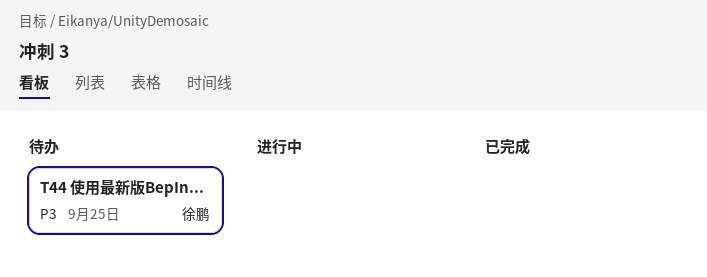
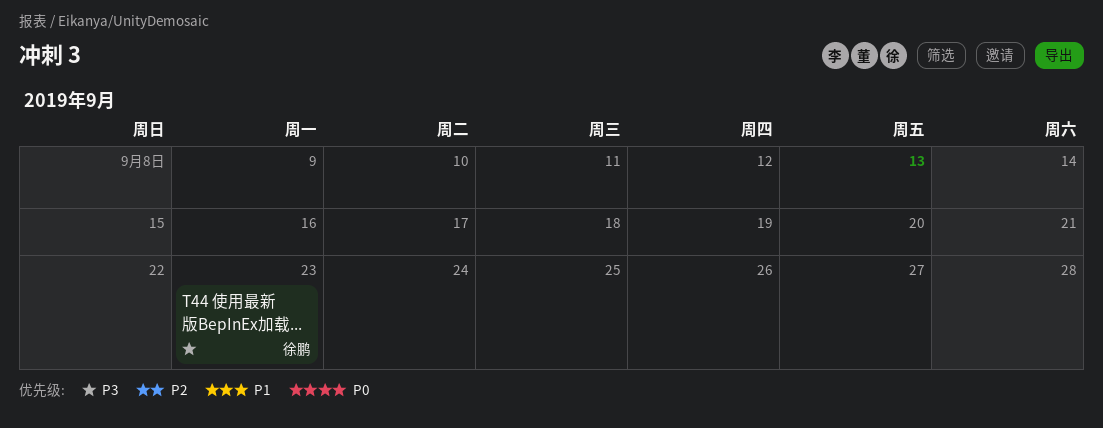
T44, due: Sep 25 -> Sep 23

